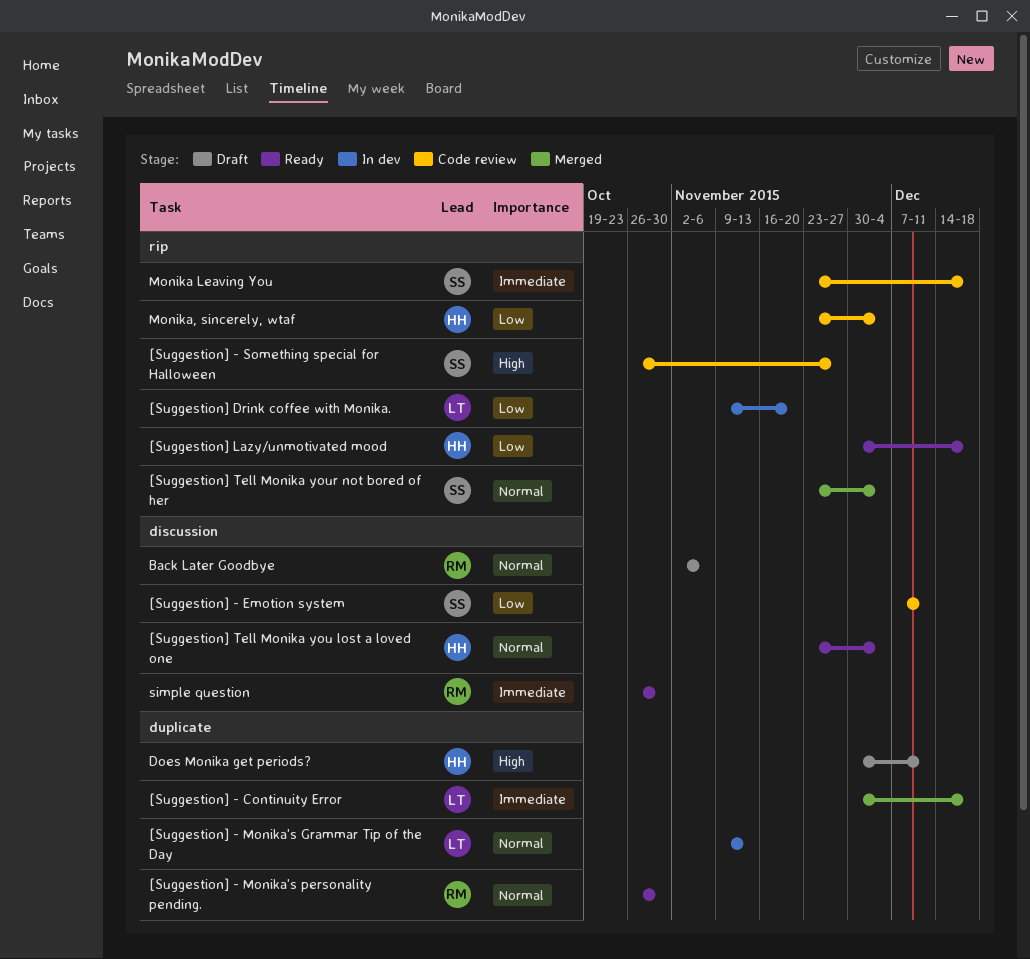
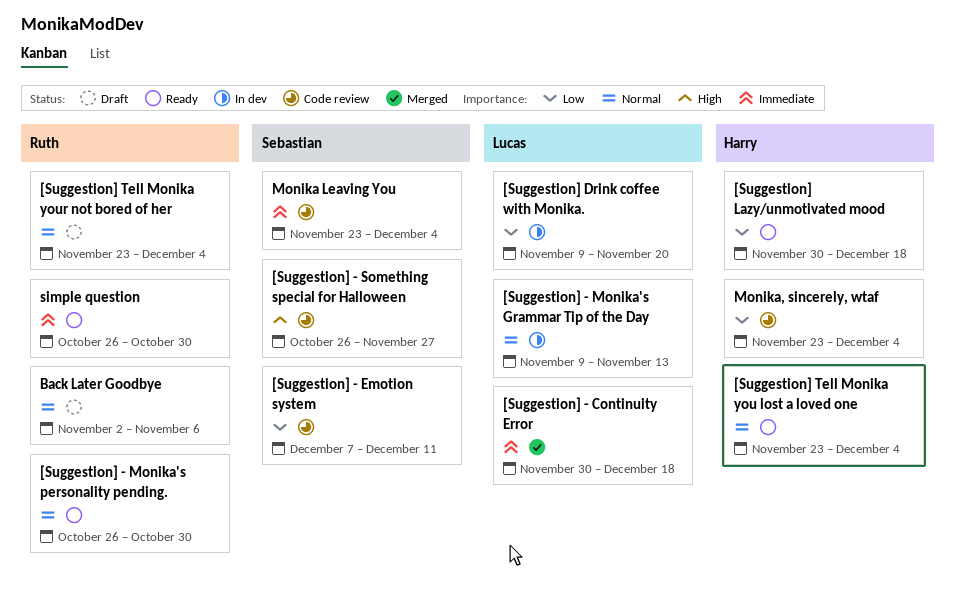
[Suggestion] Tell Monika your not bored of her, status: Merged -> Draft
[Suggestion] Tell Monika your not bored of her, owner: Sebastian -> Ruth
Does Monika get periods?: present -> none
Monika Leaving You, due: Dec 18 -> Dec 4

